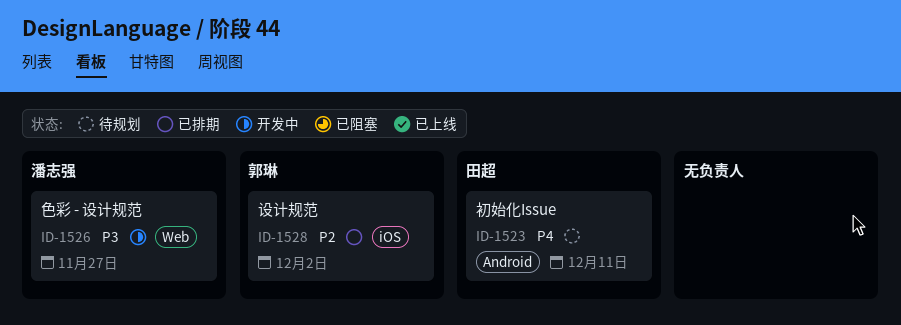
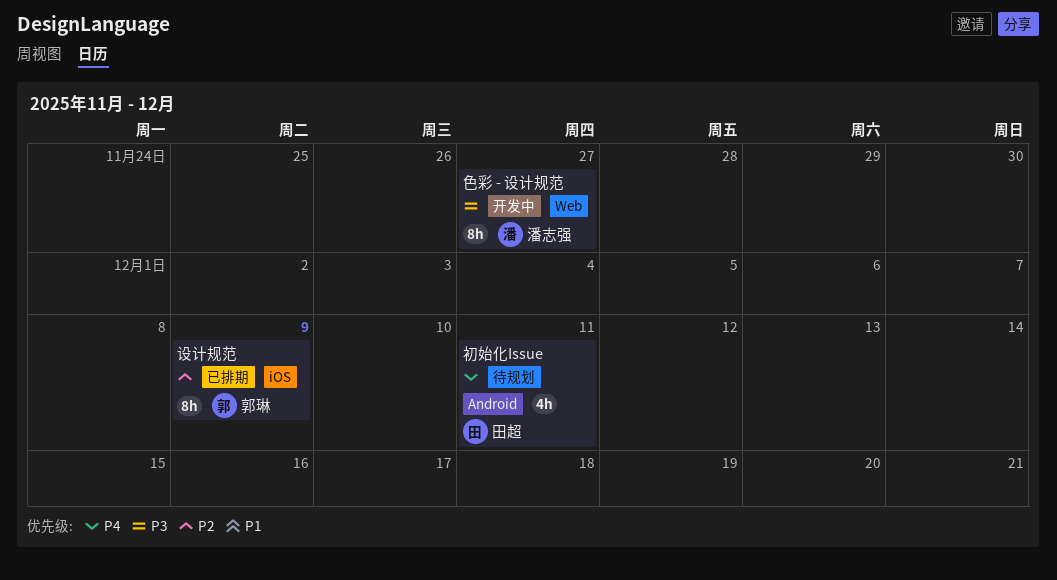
设计规范, due: Dec 2 -> Dec 9

